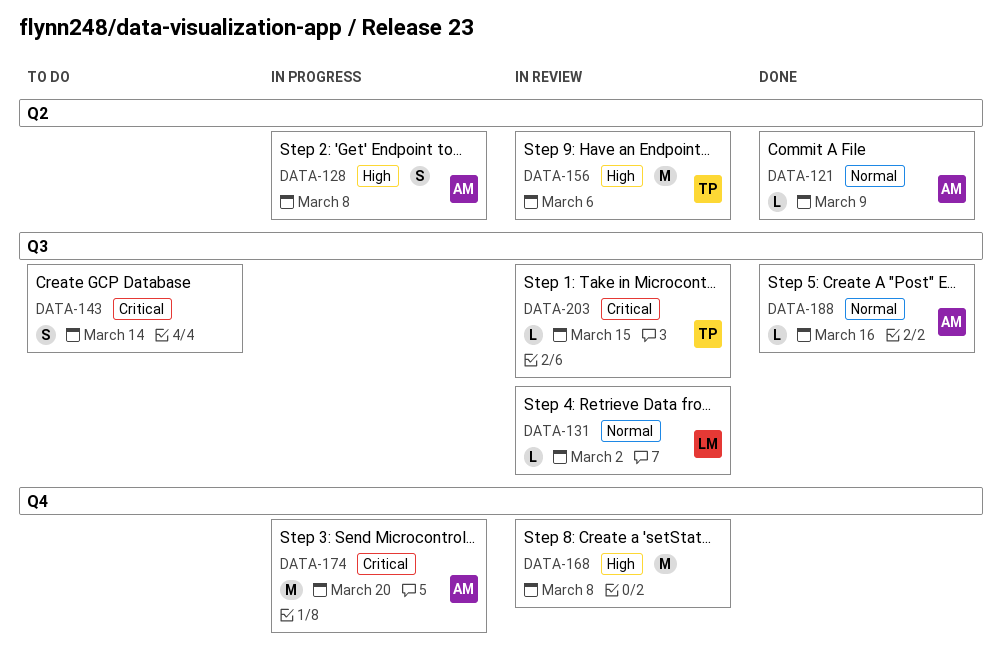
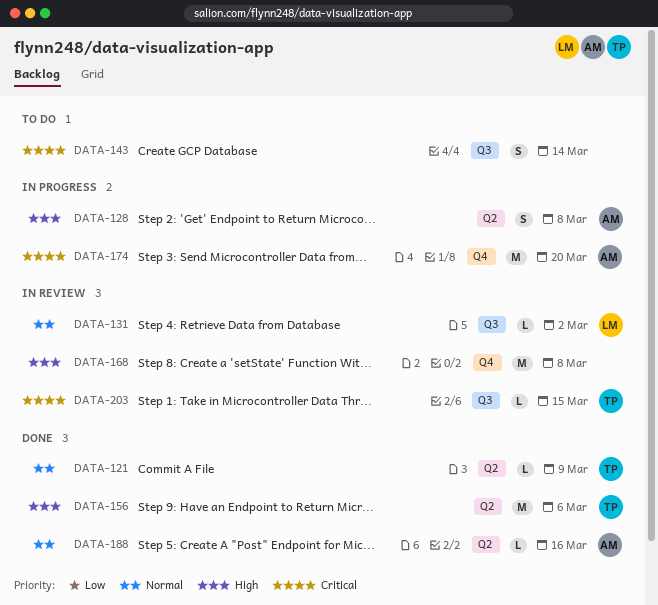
DATA-121, owner: AM -> TP
DATA-156, status: In review -> Done
DATA-188, label: Q3 -> Q2

